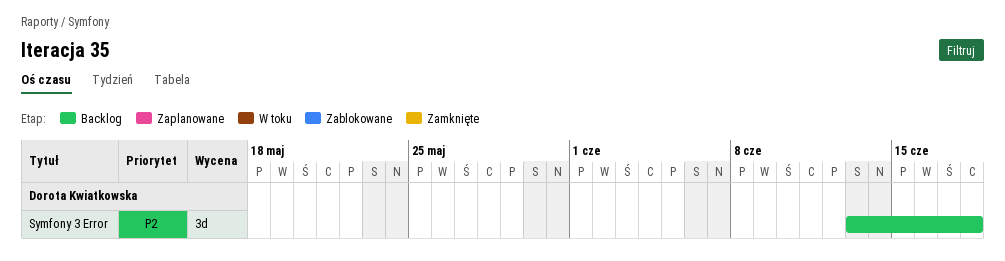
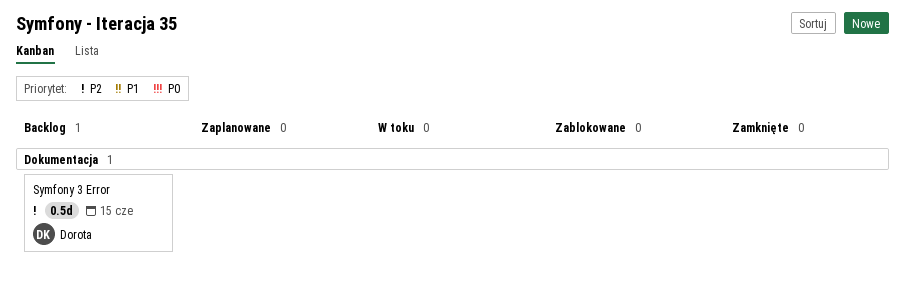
Symfony 3 Error, estimate: 3d -> 0.5d
Symfony 3 Error, due: Jun 18 -> Jun 15

